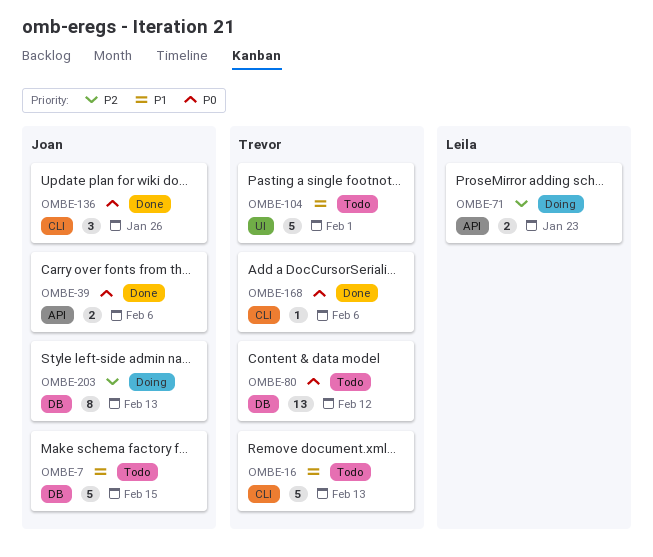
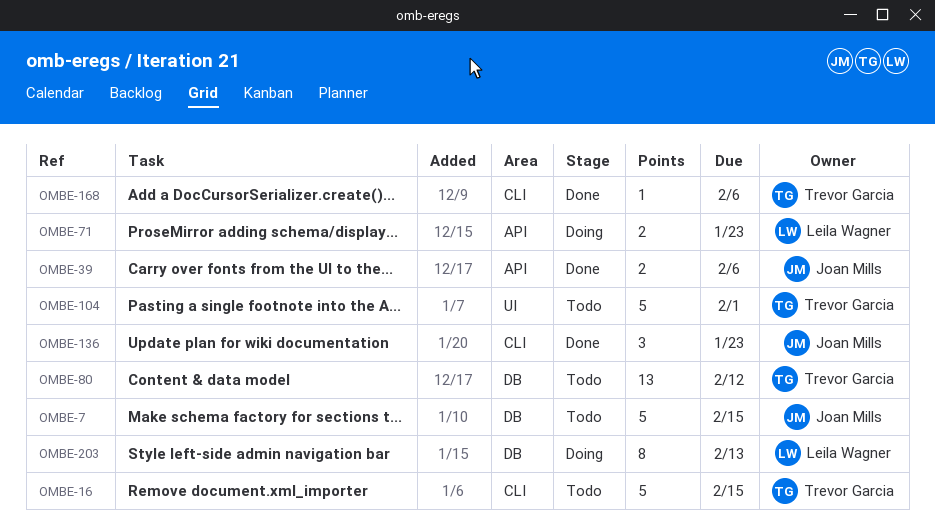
OMBE-16, due: Feb 13 -> Feb 15
OMBE-136, due: Jan 26 -> Jan 23
OMBE-203, owner: Joan Mills -> Leila Wagner

